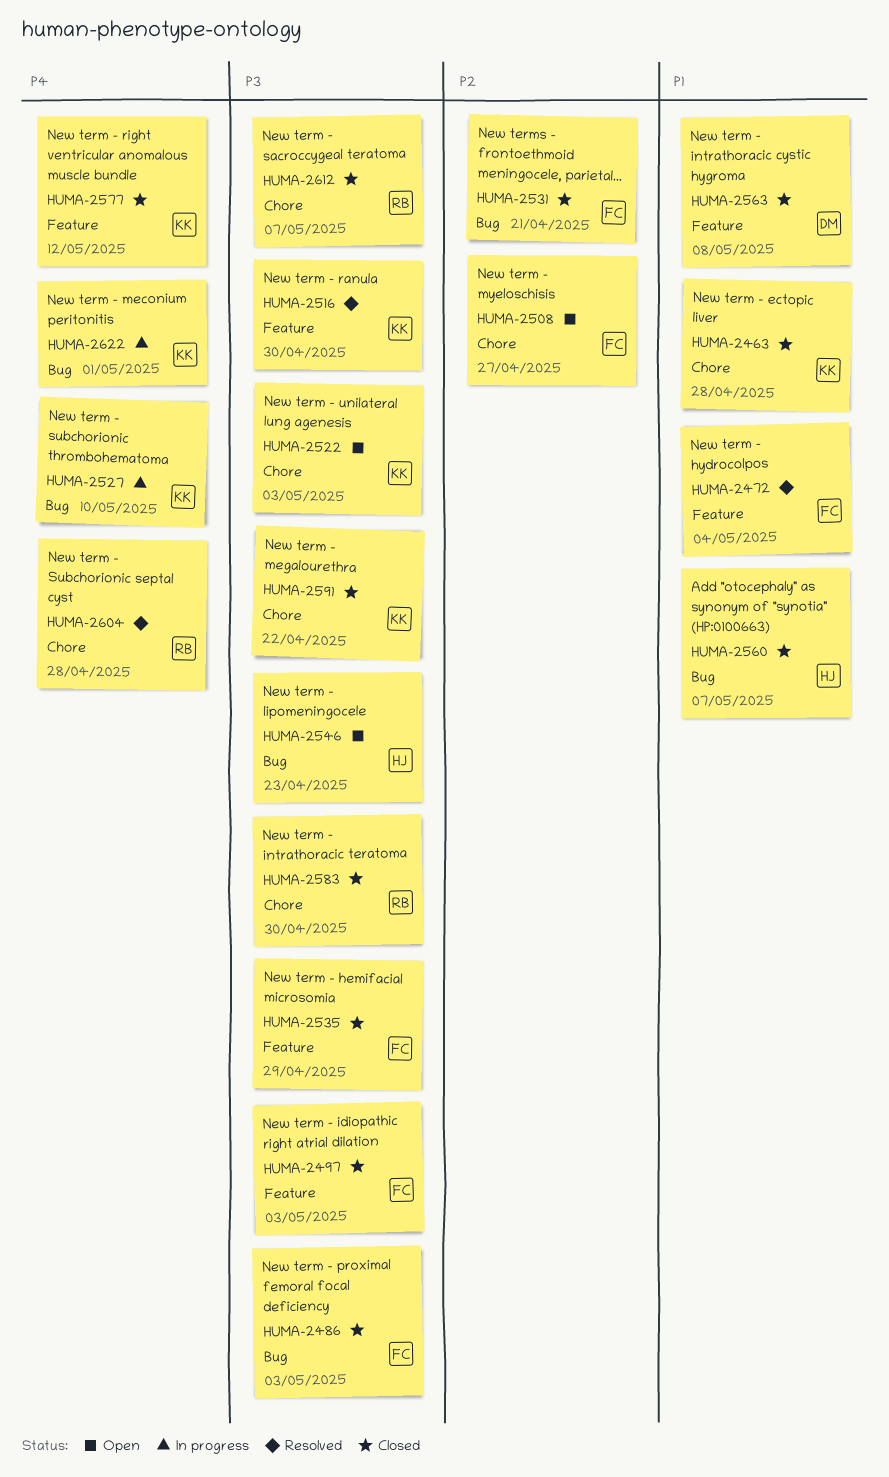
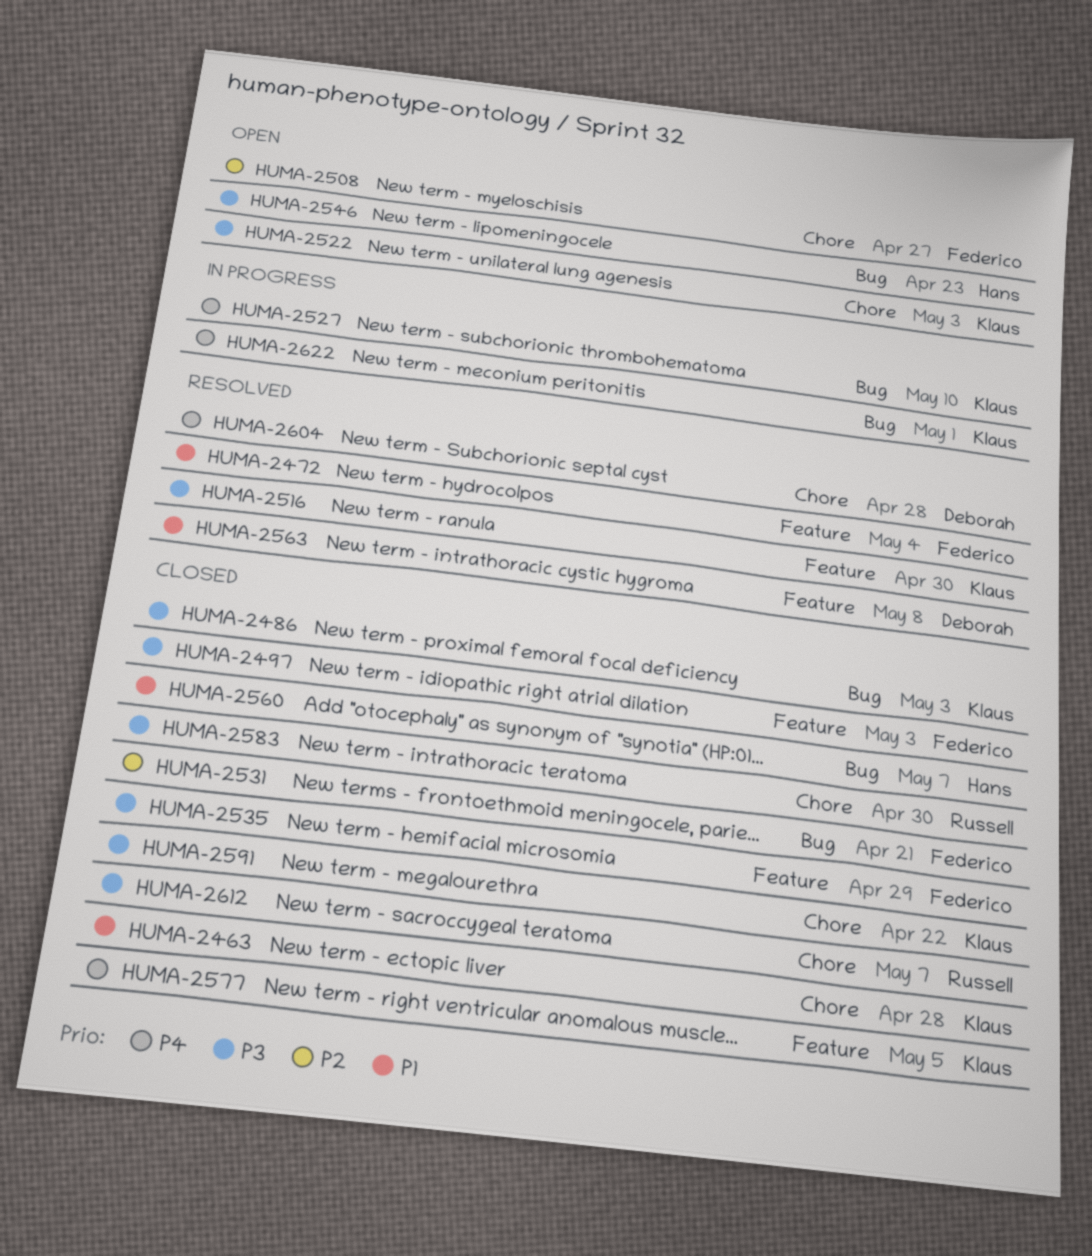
HUMA-2486, owner: Federico -> Klaus
HUMA-2563, status: Closed -> Resolved
HUMA-2577, due: May 12 -> May 5
HUMA-2604, owner: Russell -> Deborah

